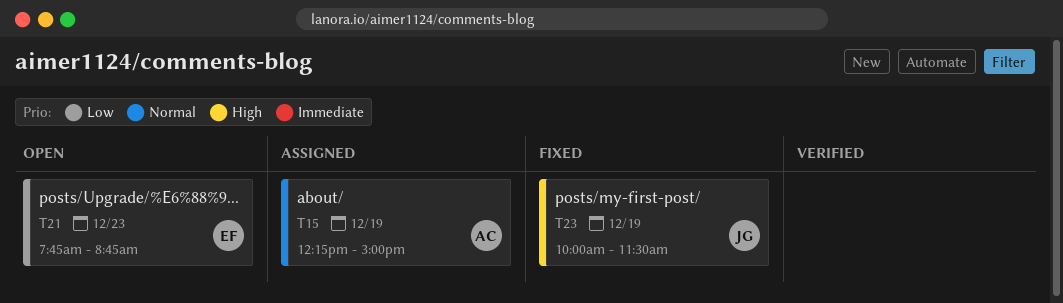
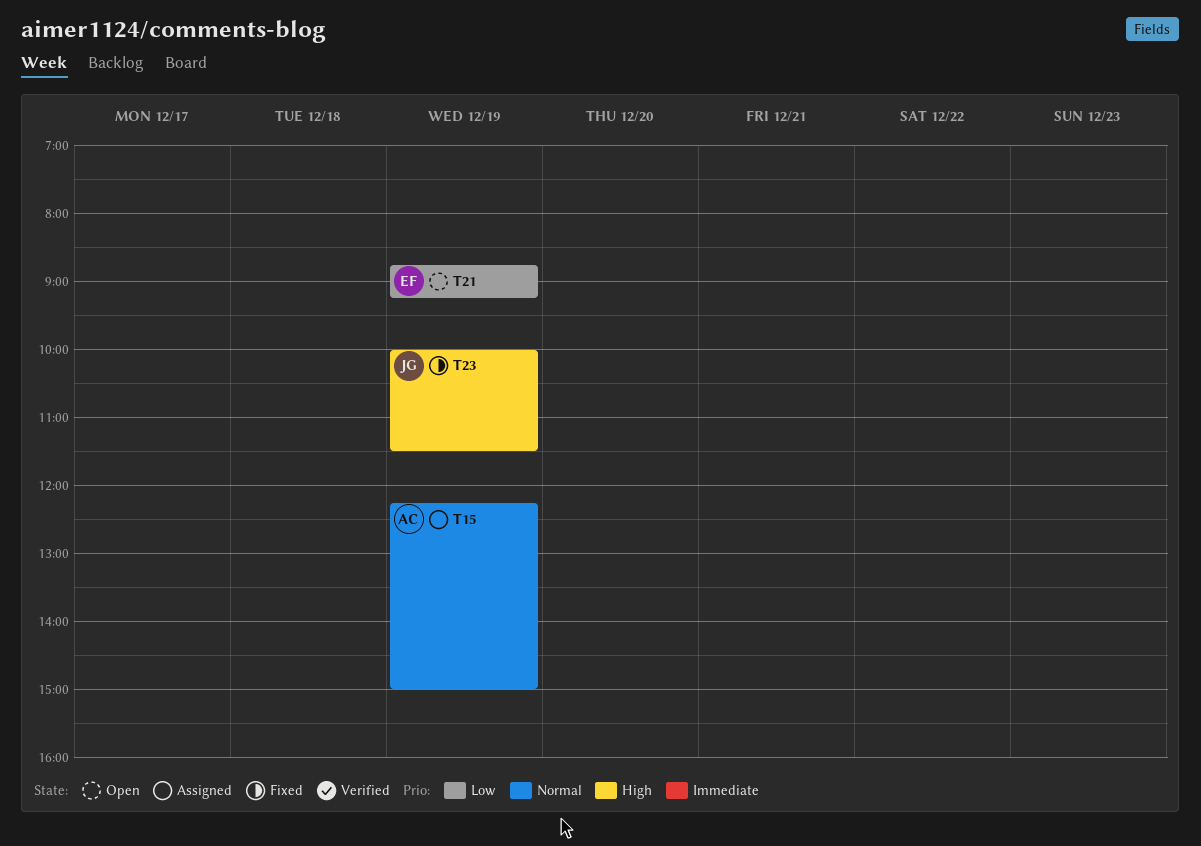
T21, day: Dec 23 -> Dec 19
T21, begins: 07:45 -> 08:45
T21, ends: 08:45 -> 09:15

